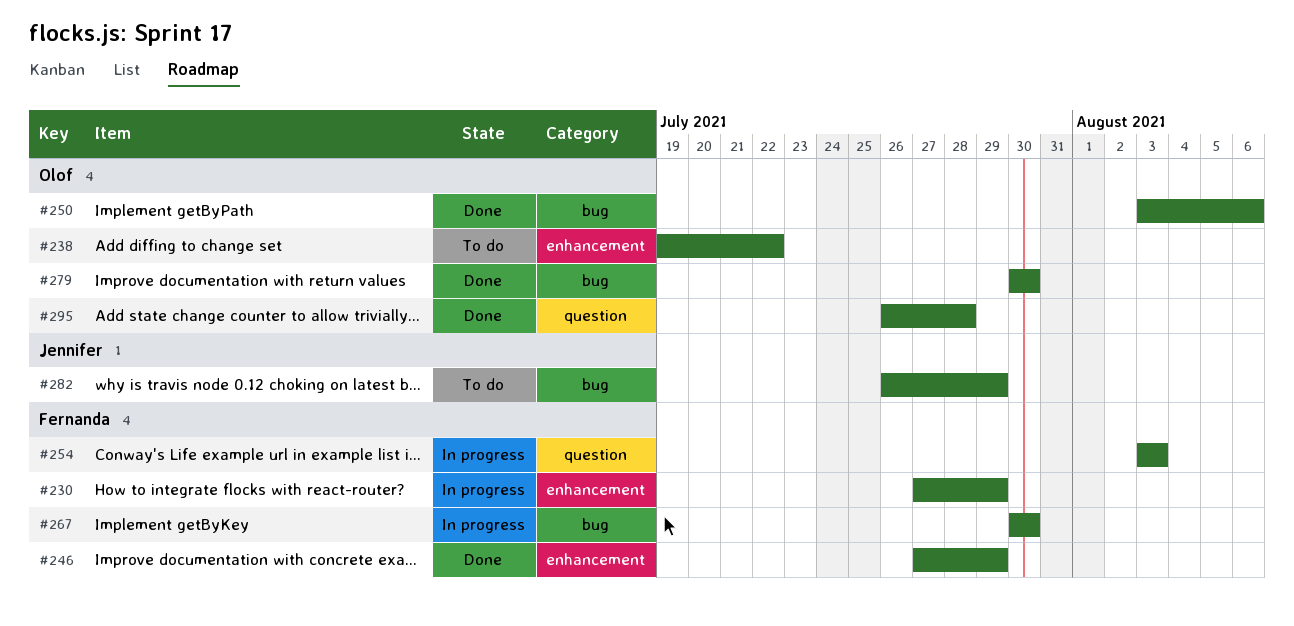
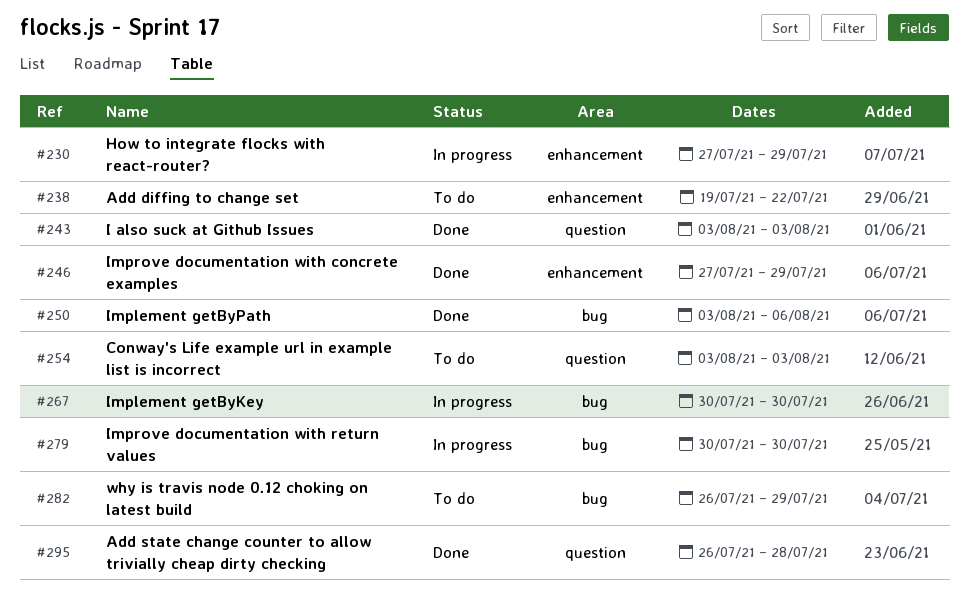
#243: none -> present
#254, status: In progress -> To do
#279, status: Done -> In progress

